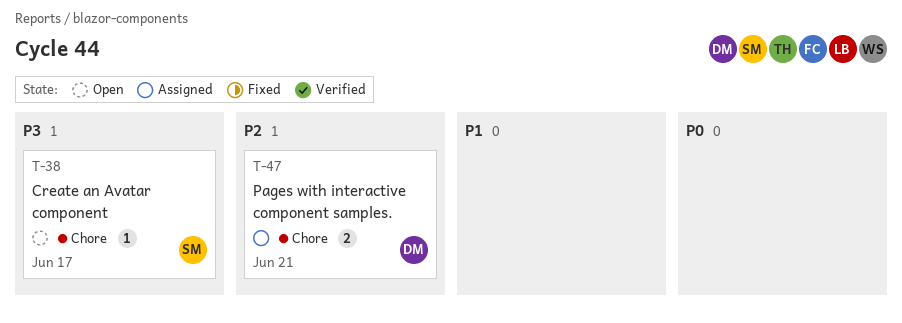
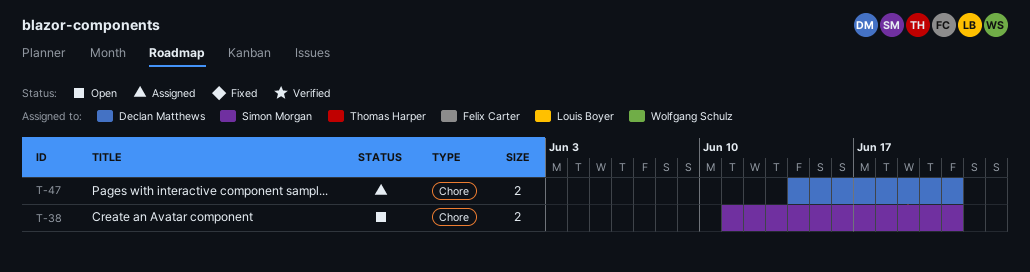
T-38, estimate: 1 -> 2
T-38, due: Jun 17 -> Jun 21

